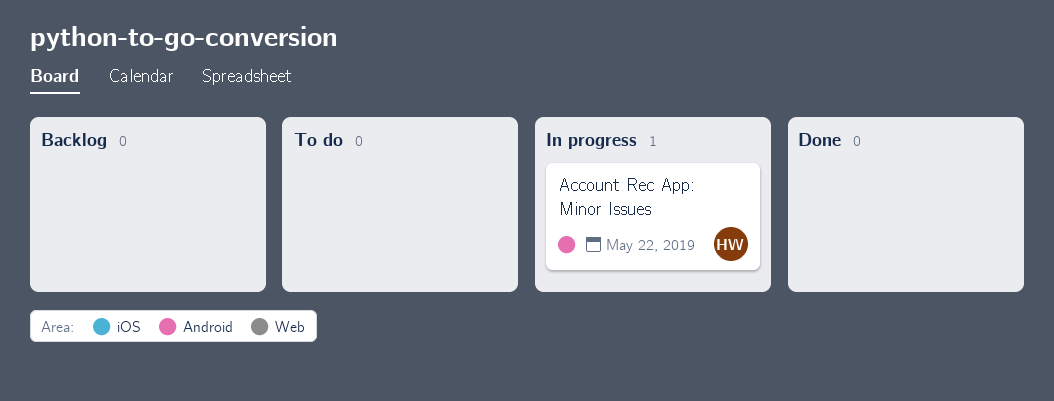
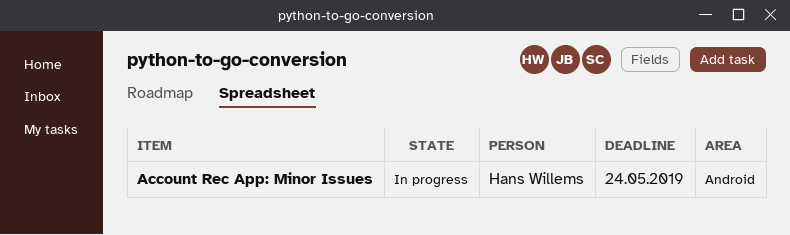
Account Rec App: Minor Issues, due: May 22 -> May 24

